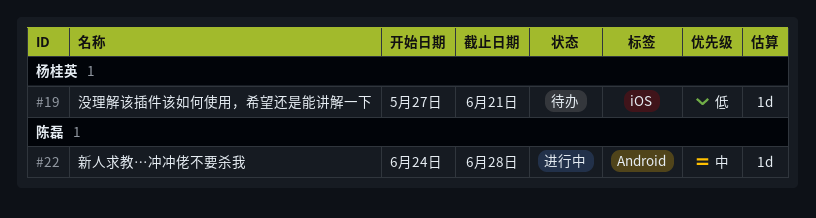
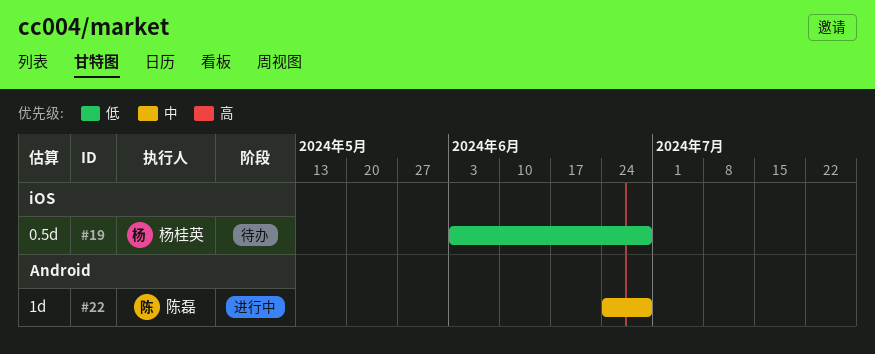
#19, estimate: 1d -> 0.5d
#19, start: May 27 -> Jun 3
#19, due: Jun 21 -> Jun 28

